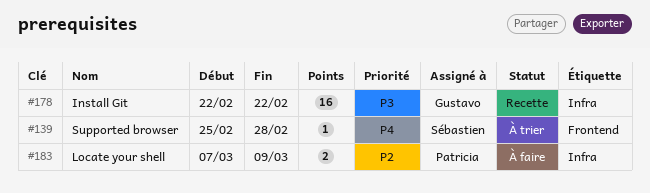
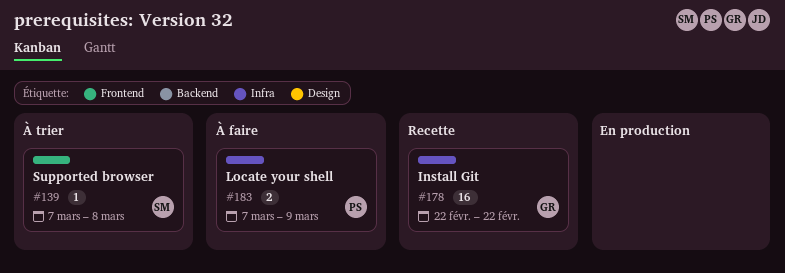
#139, start: Feb 25 -> Mar 7
#139, due: Feb 28 -> Mar 8

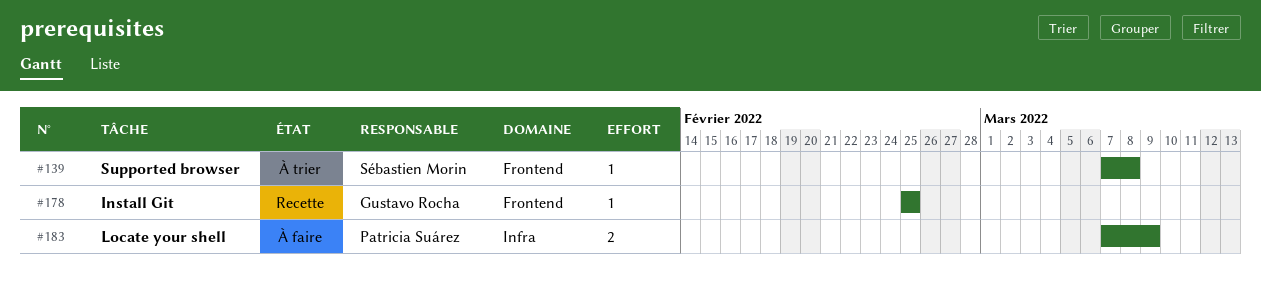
#178, label: Infra -> Frontend
#178, estimate: 16 -> 1
#178, start: Feb 22 -> Feb 25
#178, due: Feb 22 -> Feb 25

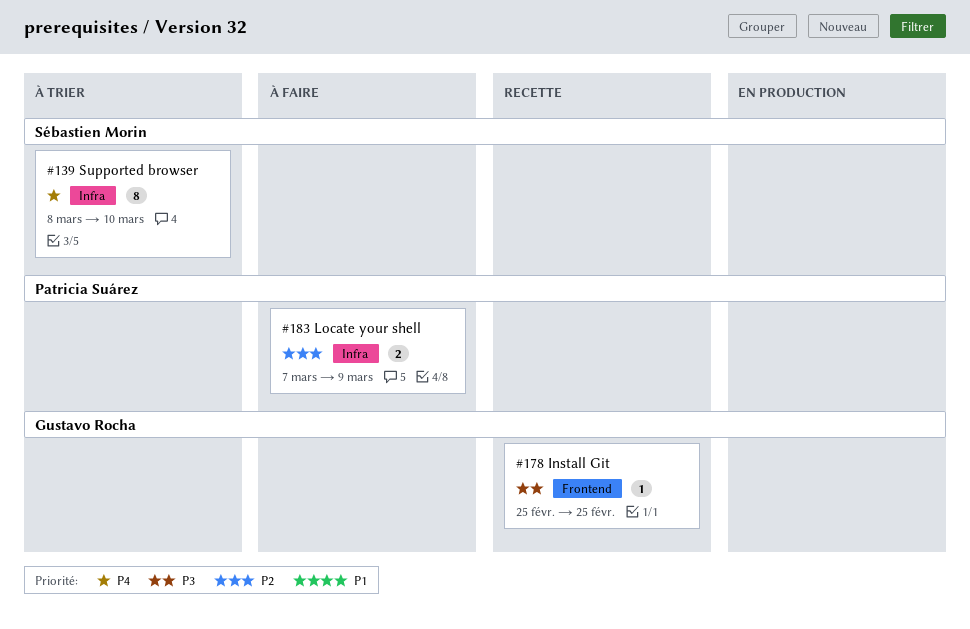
#139, label: Frontend -> Infra
#139, estimate: 1 -> 8
#139, start: Mar 7 -> Mar 8
#139, due: Mar 8 -> Mar 10

